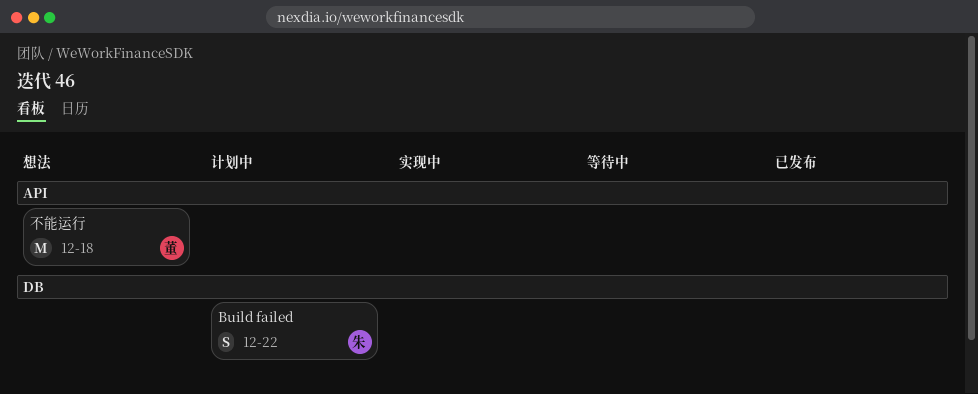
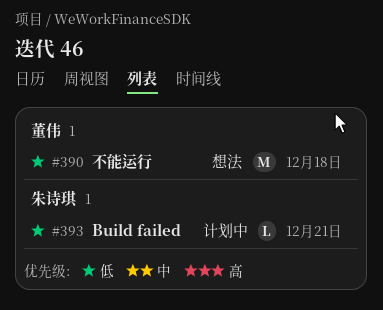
Build failed, estimate: S -> L
Build failed, due: Dec 22 -> Dec 21

